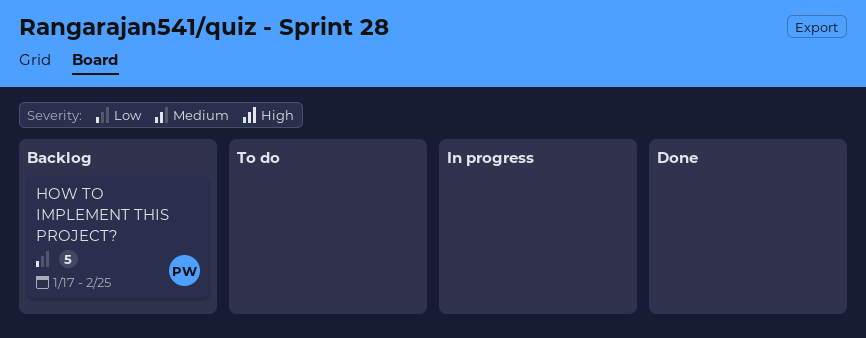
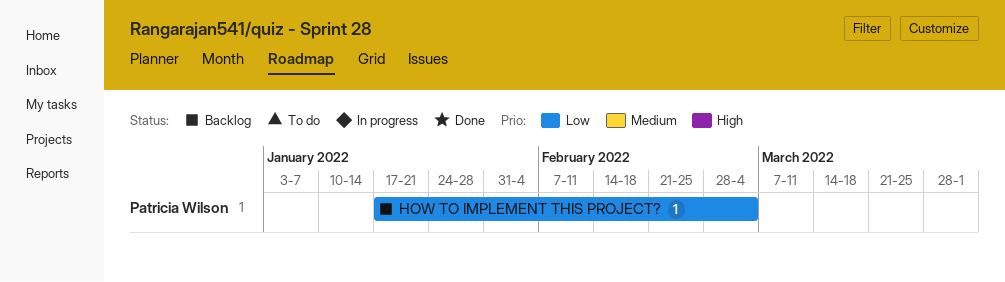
HOW TO IMPLEMENT THIS PROJECT?, estimate: 5 -> 1
HOW TO IMPLEMENT THIS PROJECT?, due: Feb 25 -> Mar 4

